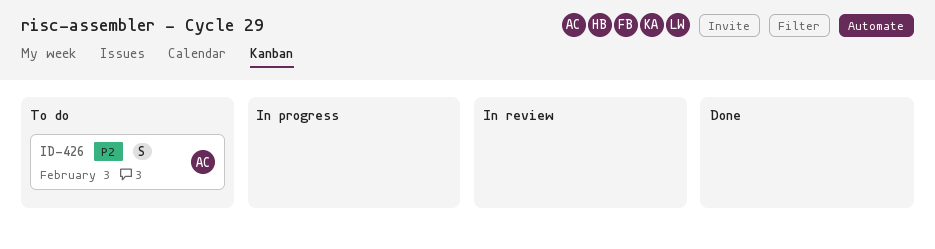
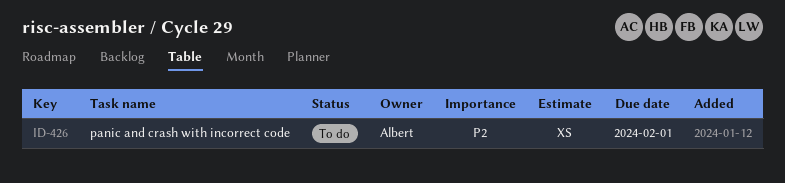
ID-426, estimate: S -> XS
ID-426, due: Feb 3 -> Feb 1

